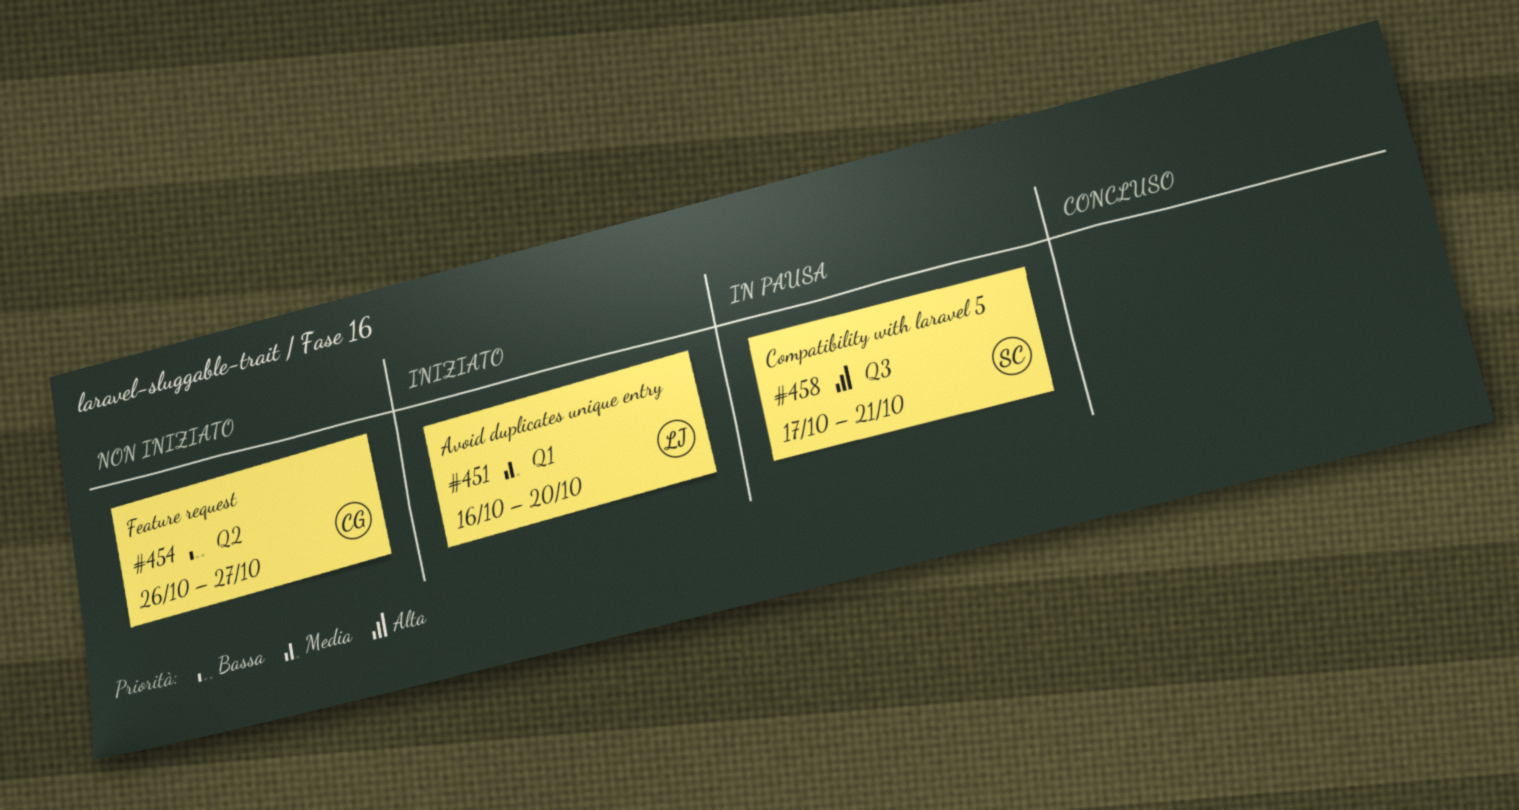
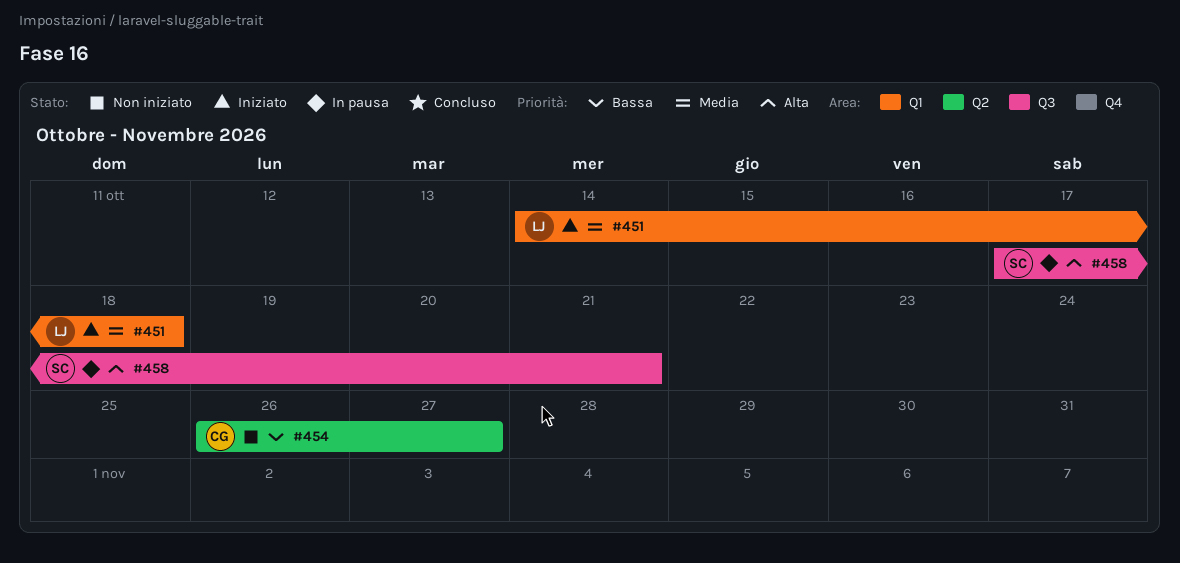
#451, start: Oct 16 -> Oct 14
#451, due: Oct 20 -> Oct 18

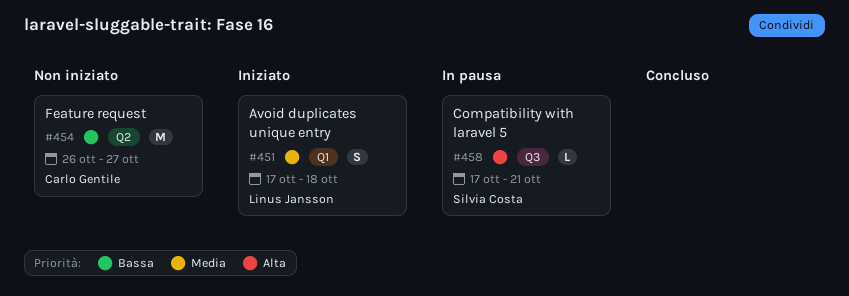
#451, start: Oct 14 -> Oct 17

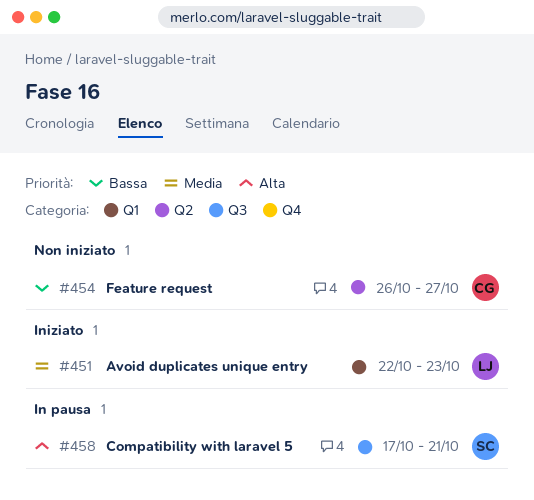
#451, start: Oct 17 -> Oct 22
#451, due: Oct 18 -> Oct 23

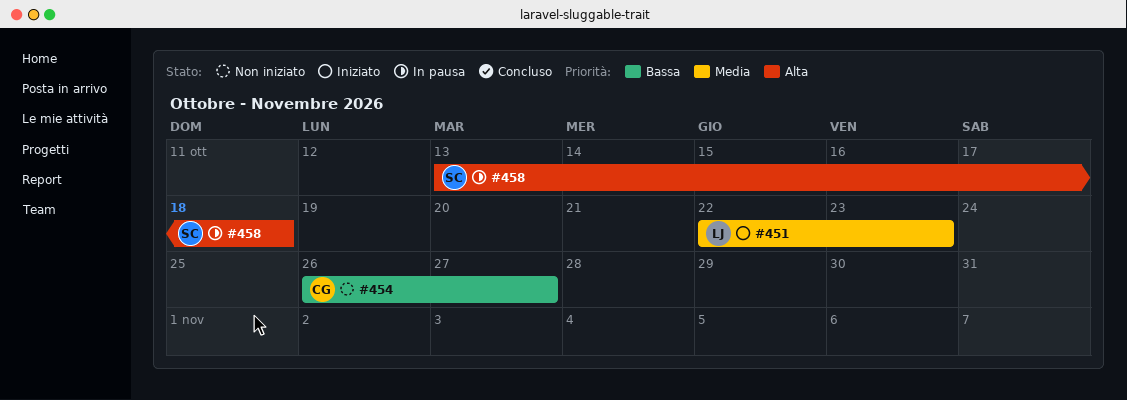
#458, start: Oct 17 -> Oct 13
#458, due: Oct 21 -> Oct 18

